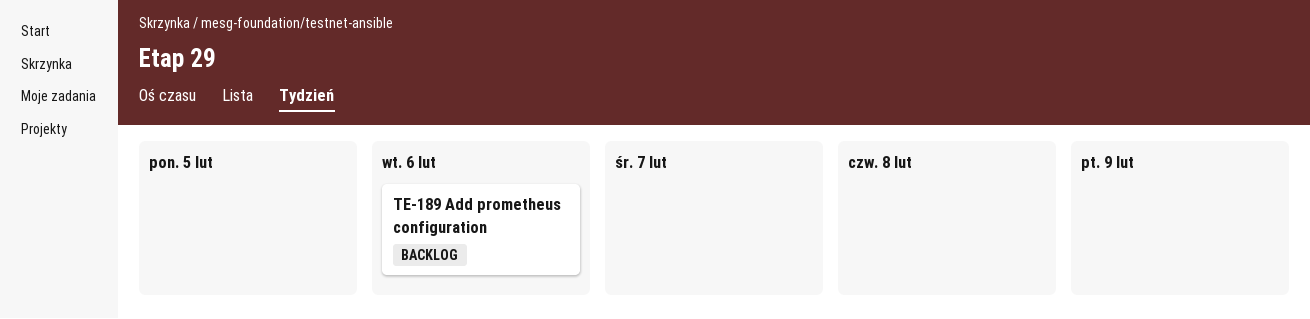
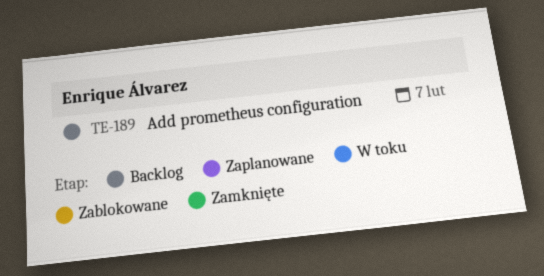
TE-189, due: Feb 6 -> Feb 7

